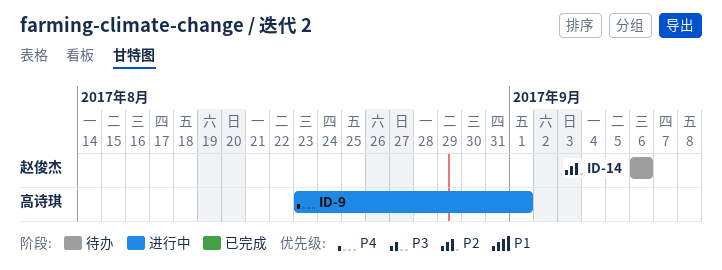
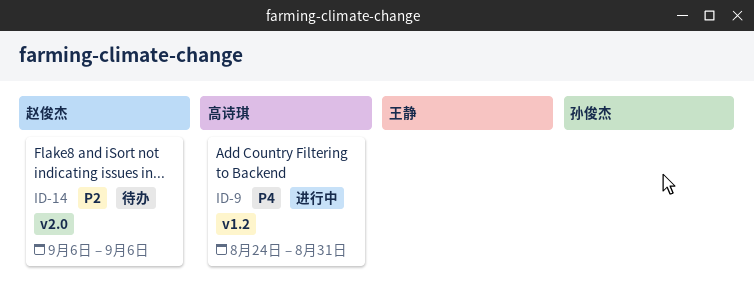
ID-9, start: Aug 23 -> Aug 24
ID-9, due: Sep 1 -> Aug 31

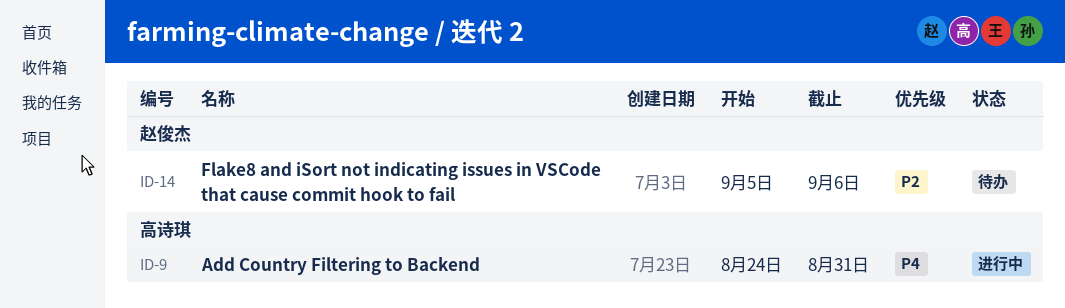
ID-14, start: Sep 6 -> Sep 5

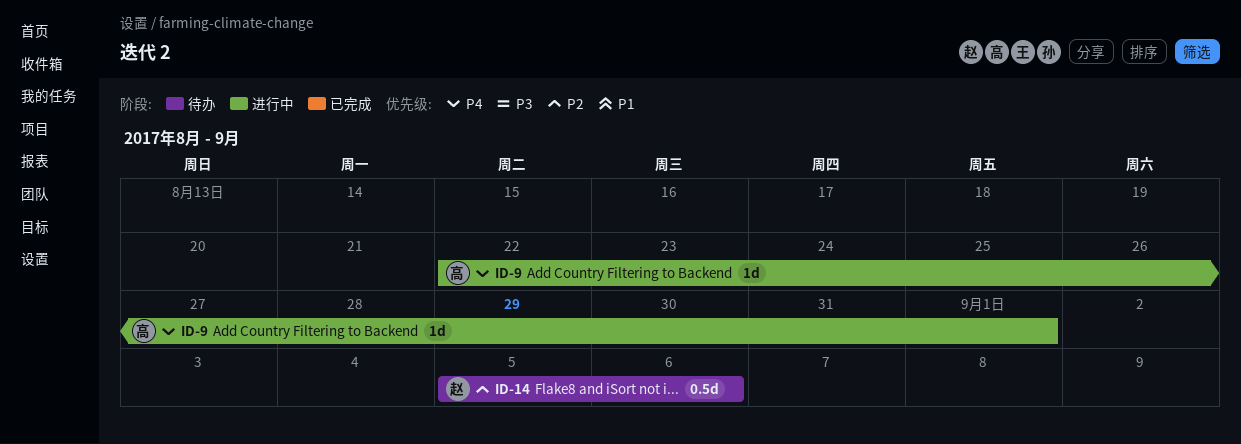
ID-9, start: Aug 24 -> Aug 22
ID-9, due: Aug 31 -> Sep 1

